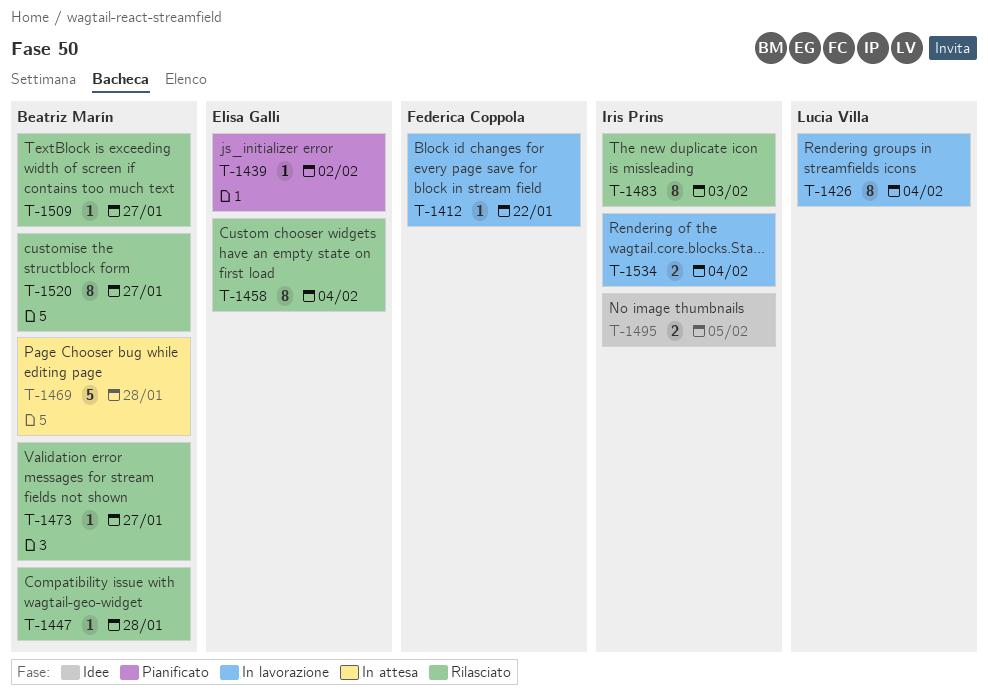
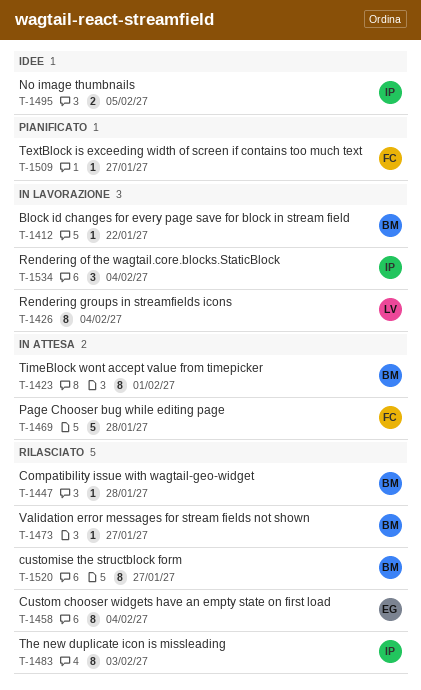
T-1412, owner: Federica Coppola -> Beatriz Marín
T-1423: none -> present
T-1439: present -> none
T-1469, owner: Beatriz Marín -> Federica Coppola
T-1509, status: Rilasciato -> Pianificato
T-1509, owner: Beatriz Marín -> Federica Coppola
T-1534, estimate: 2 -> 3

